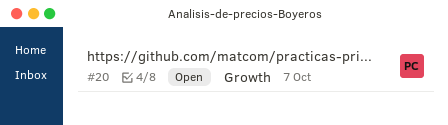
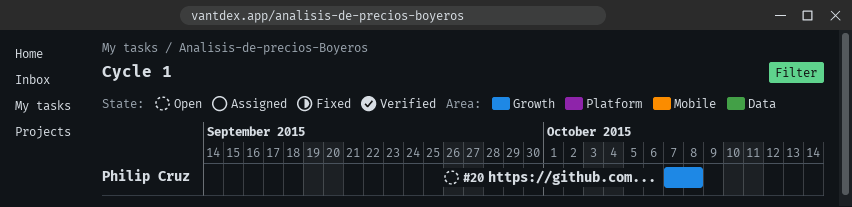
#20, due: Oct 7 -> Oct 8

